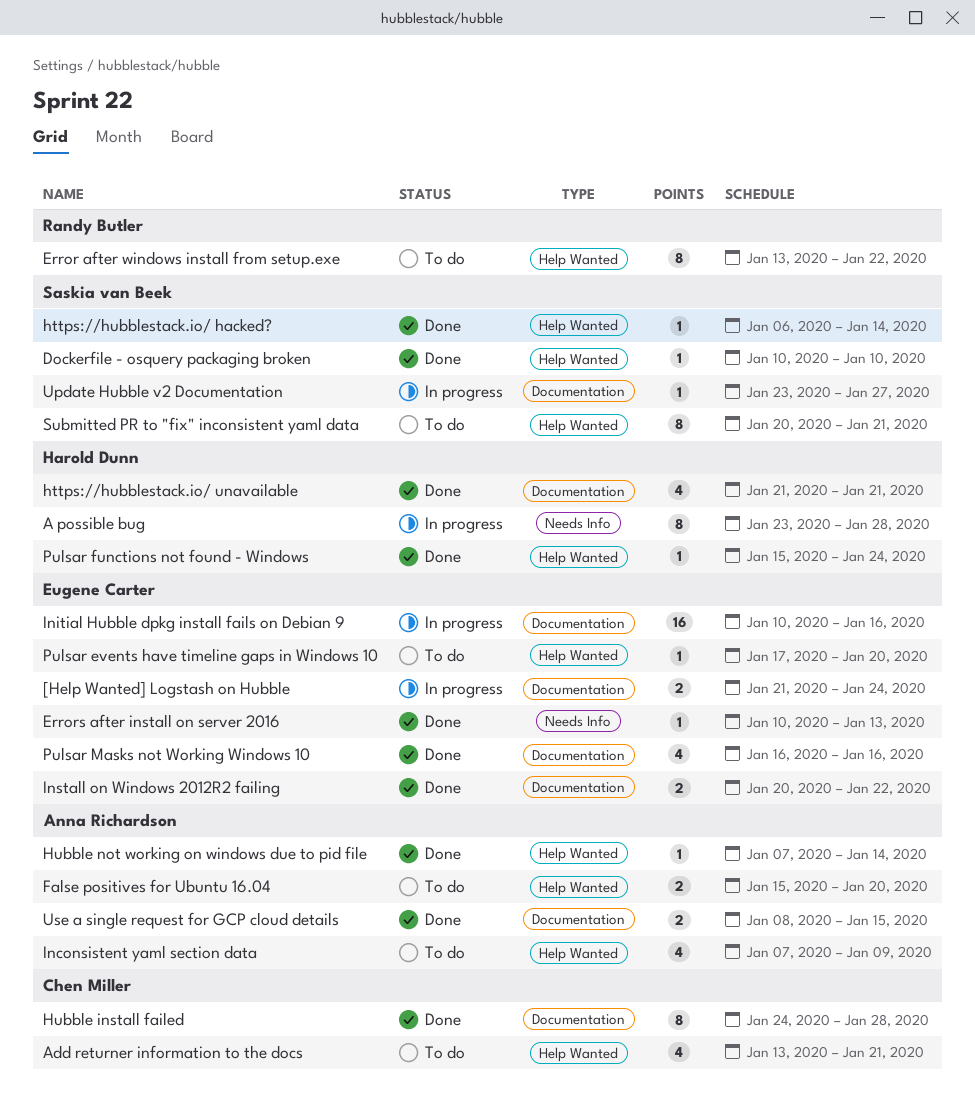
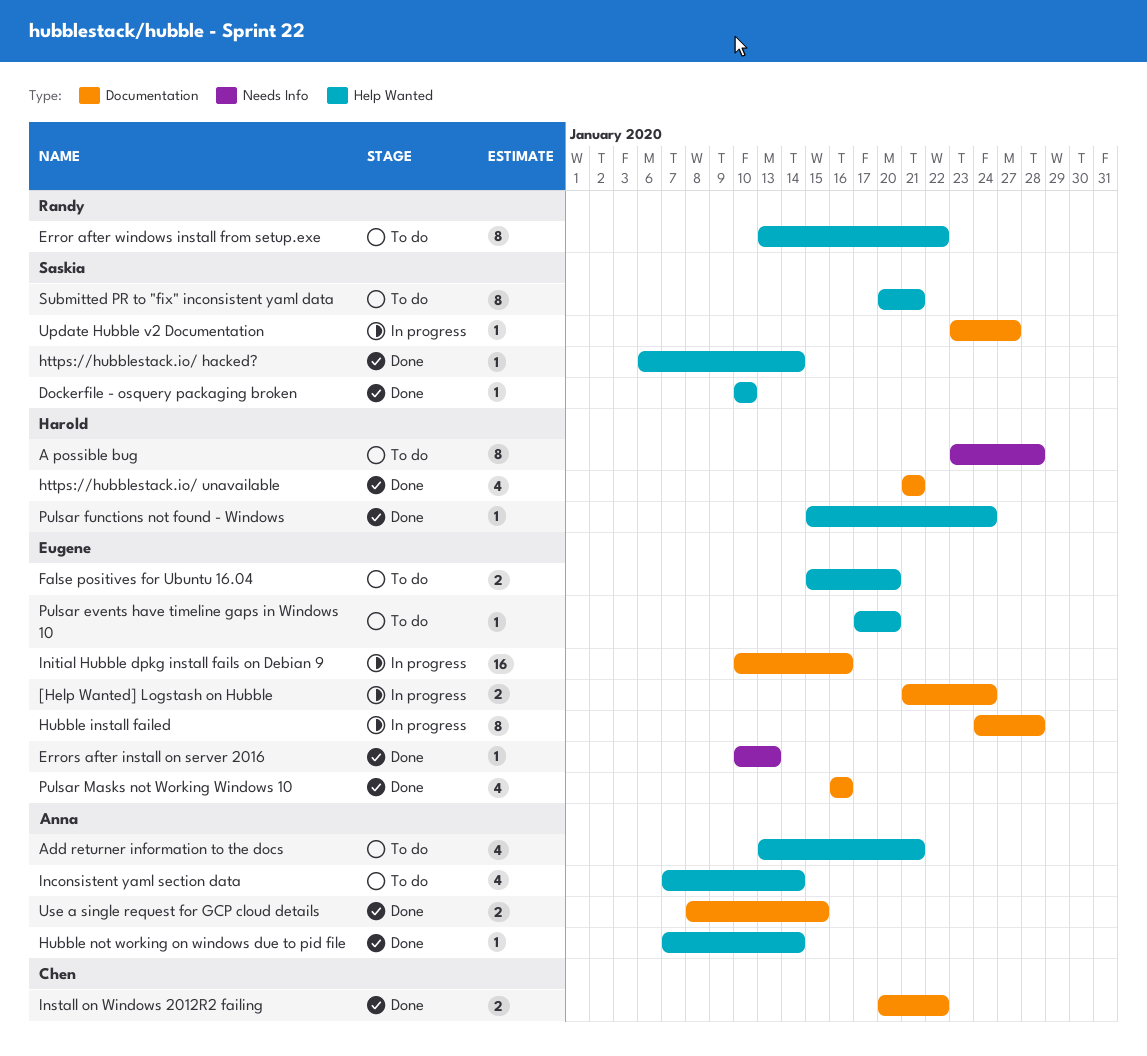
A possible bug, status: In progress -> To do
Add returner information to the docs, owner: Chen Miller -> Anna Richardson
False positives for Ubuntu 16.04, owner: Anna Richardson -> Eugene Carter
Hubble install failed, status: Done -> In progress
Hubble install failed, owner: Chen Miller -> Eugene Carter
Inconsistent yaml section data, due: Jan 9 -> Jan 14
Install on Windows 2012R2 failing, owner: Eugene Carter -> Chen Miller

